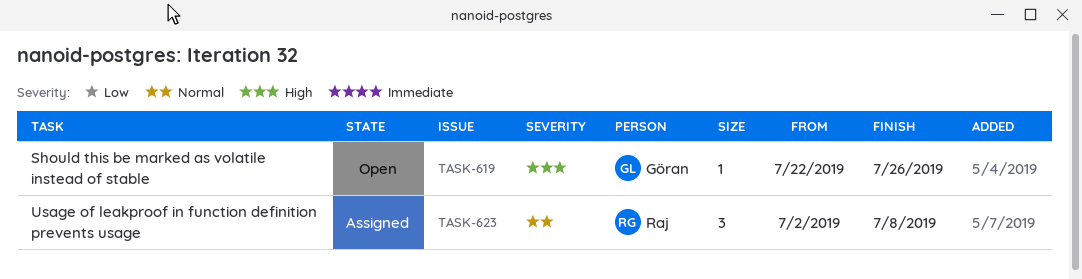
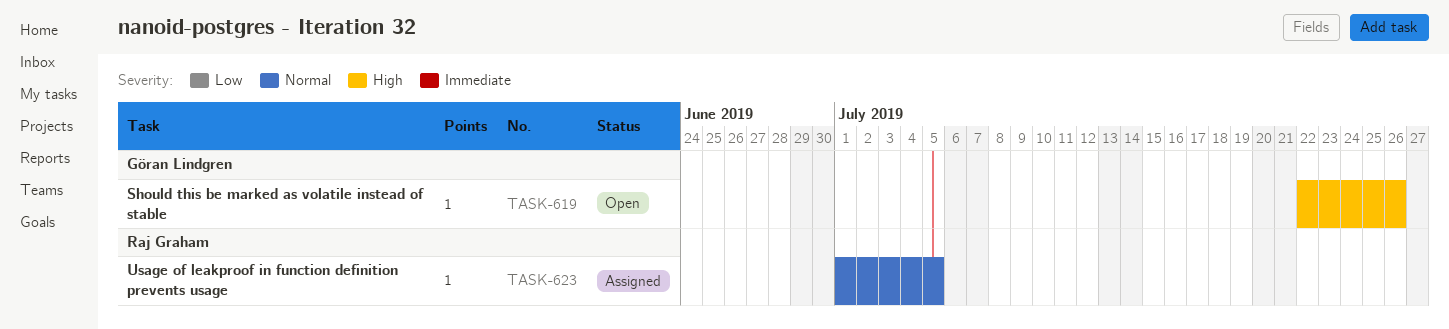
TASK-623, estimate: 3 -> 1
TASK-623, start: Jul 2 -> Jul 1
TASK-623, due: Jul 8 -> Jul 5

